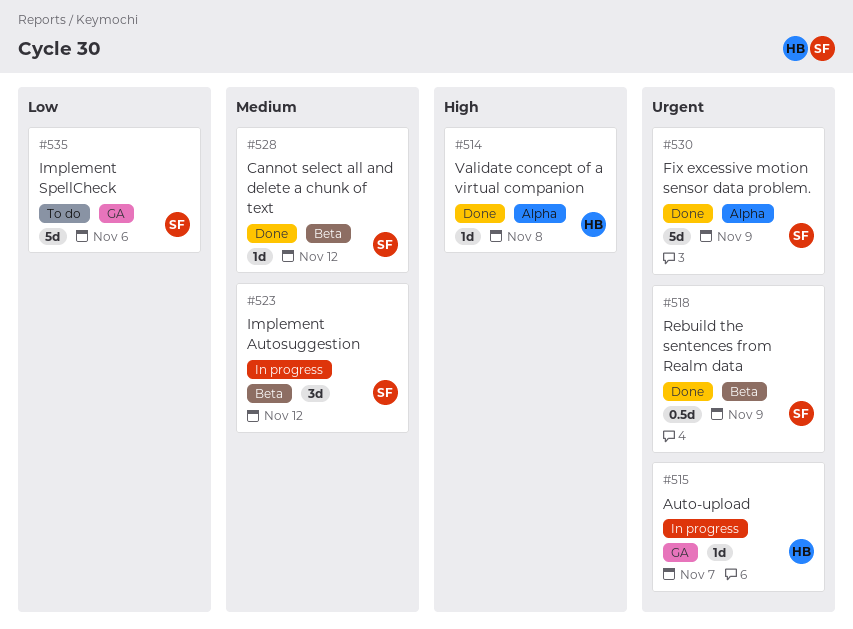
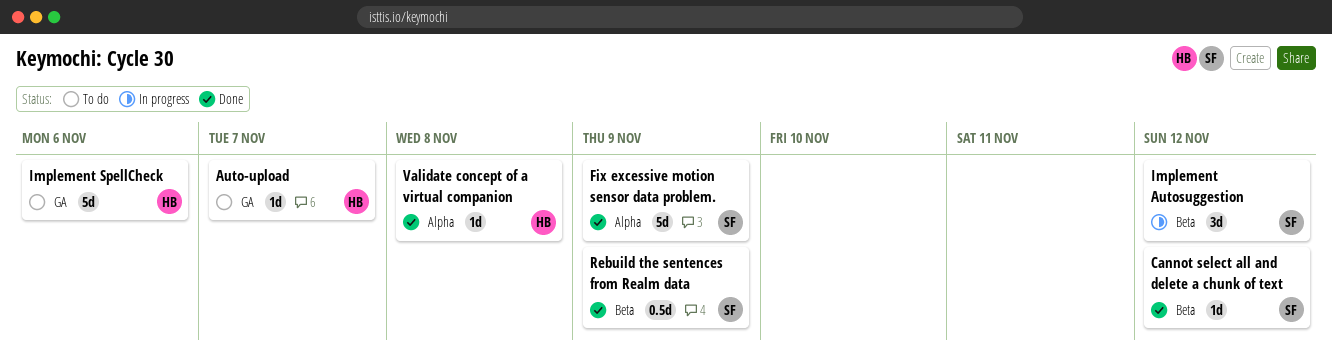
Auto-upload, status: In progress -> To do
Implement SpellCheck, owner: SF -> HB

